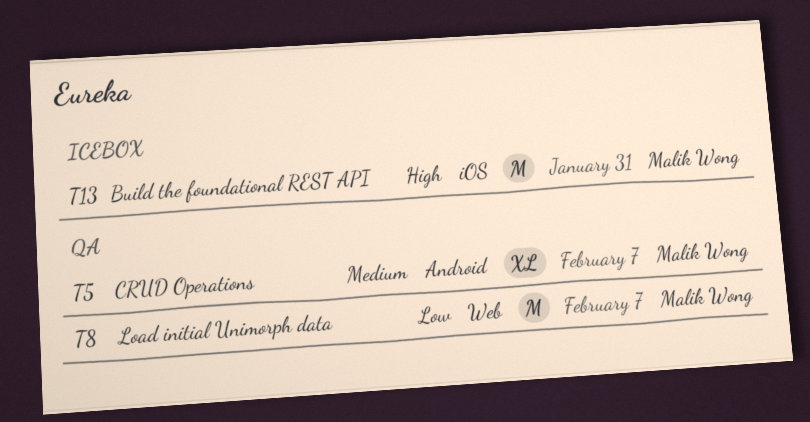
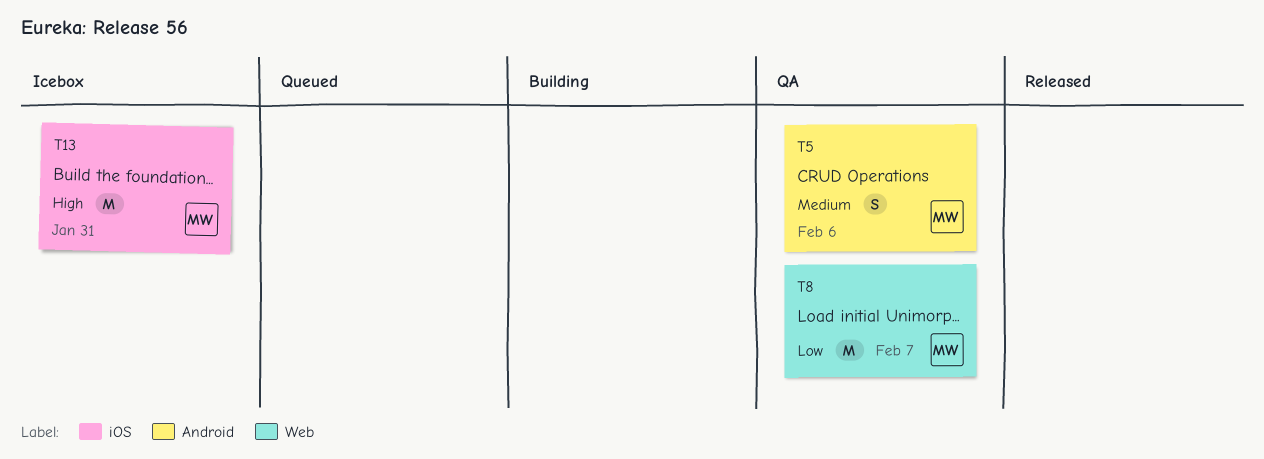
T5, estimate: XL -> S
T5, due: Feb 7 -> Feb 6

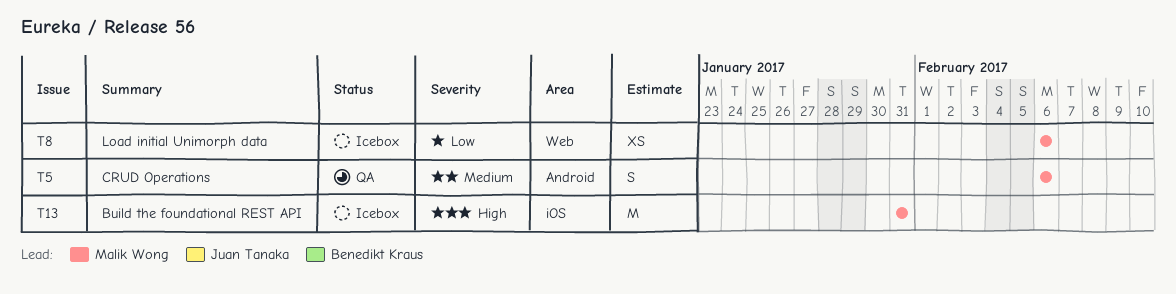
T8, status: QA -> Icebox
T8, estimate: M -> XS
T8, due: Feb 7 -> Feb 6

